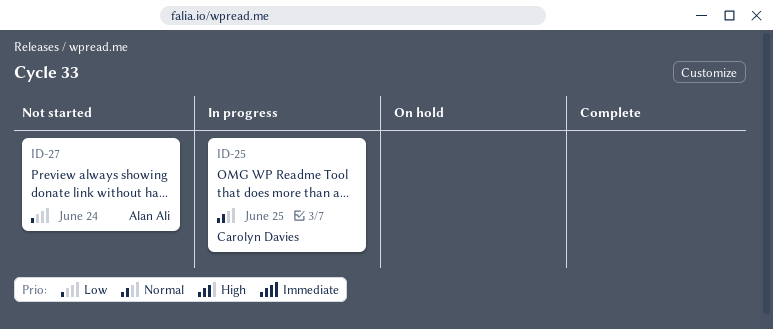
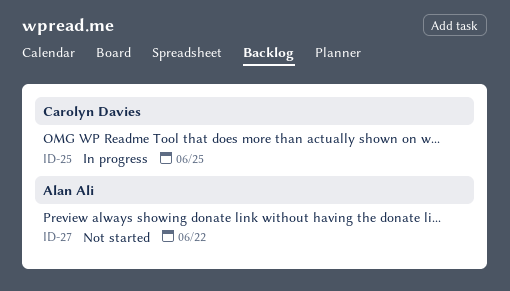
ID-27, due: Jun 24 -> Jun 22

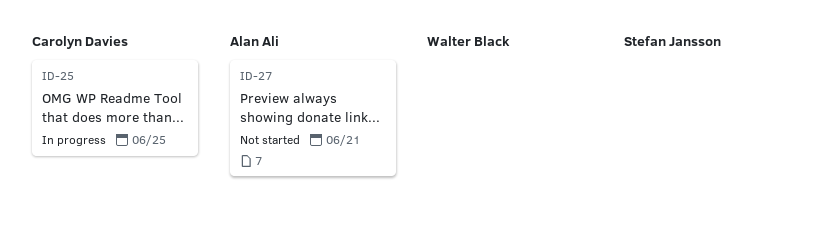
ID-27, due: Jun 22 -> Jun 21

